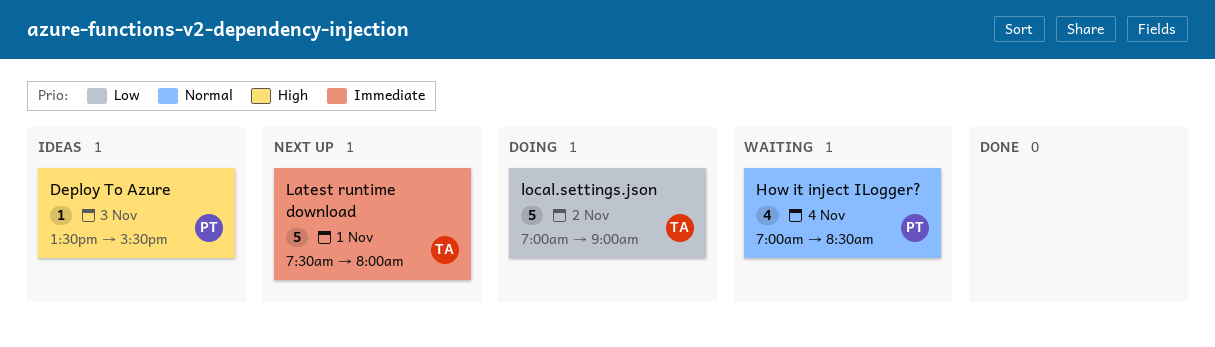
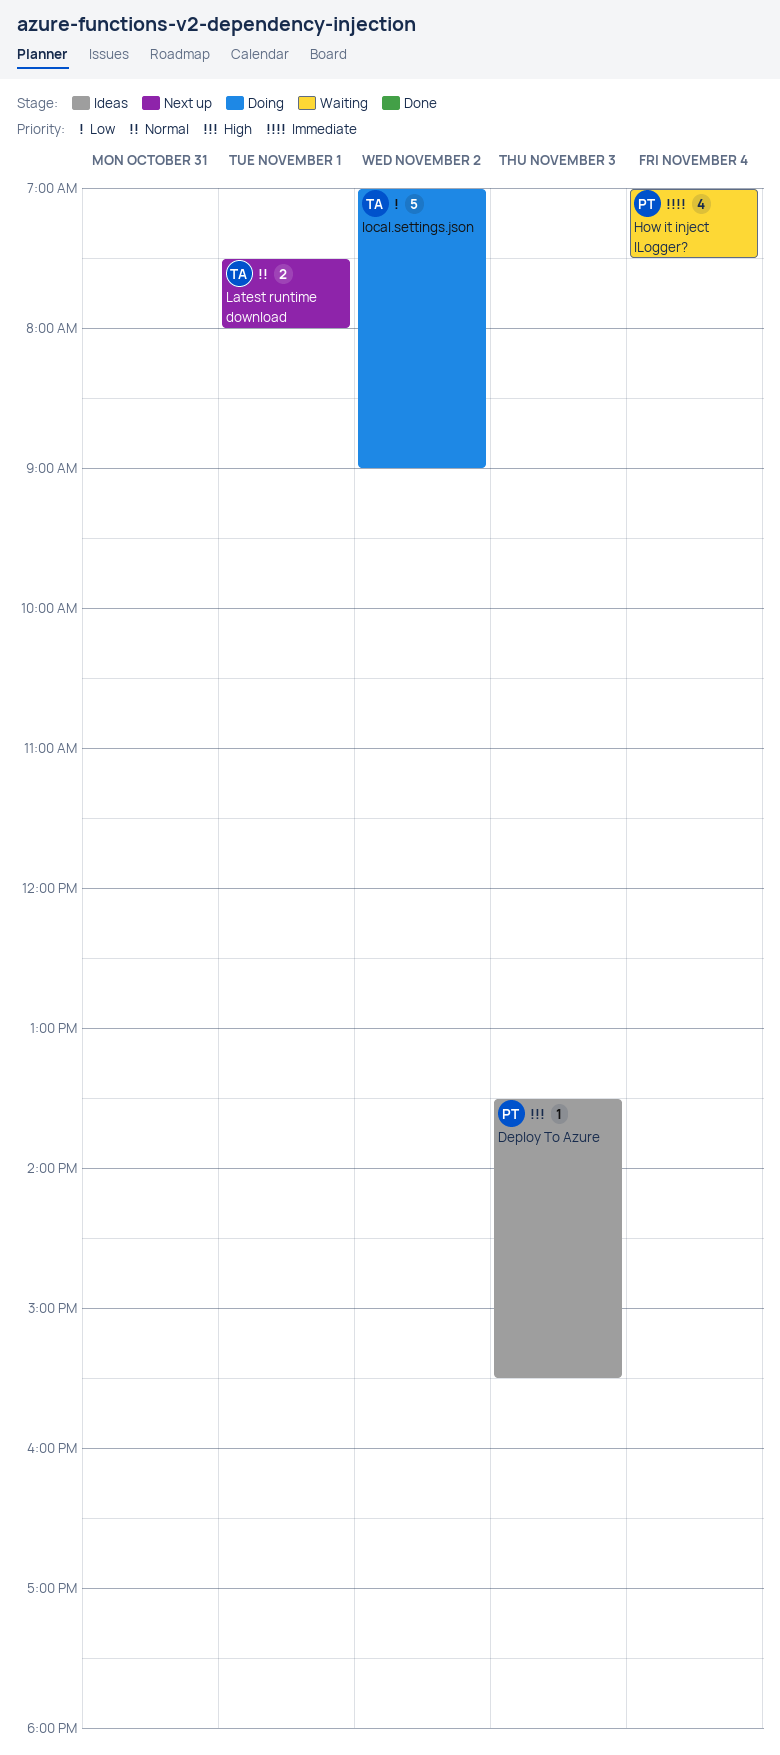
How it inject ILogger?, priority: Normal -> Immediate
How it inject ILogger?, ends: 08:30 -> 07:30
Latest runtime download, priority: Immediate -> Normal
Latest runtime download, estimate: 5 -> 2

